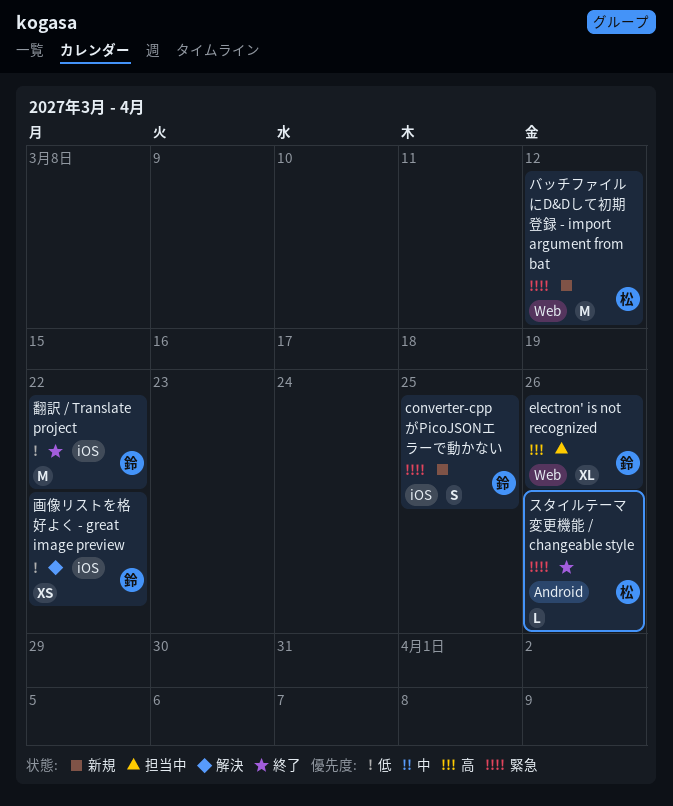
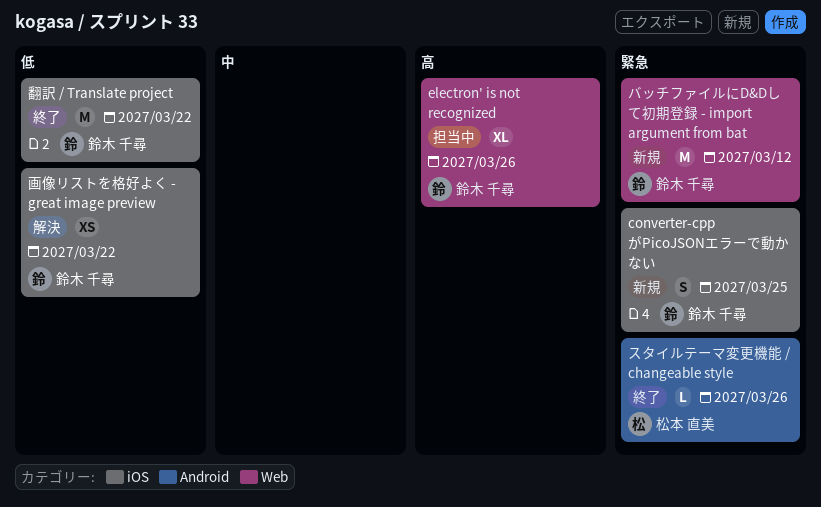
バッチファイルにD&Dして初期登録 - import argument from bat, owner: 松本 直美 -> 鈴木 千尋

